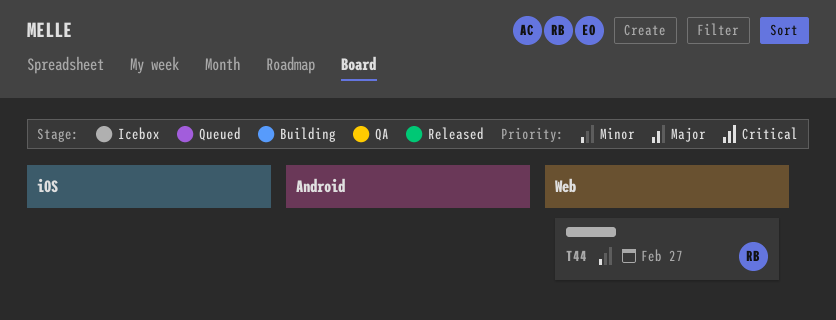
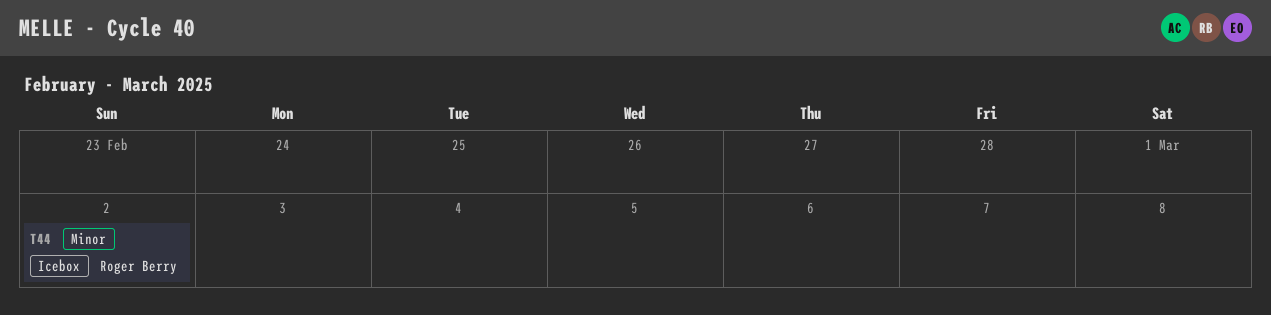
T44, due: Feb 27 -> Mar 2

